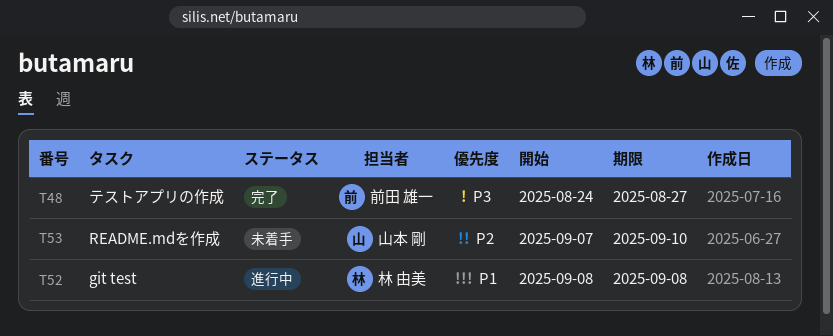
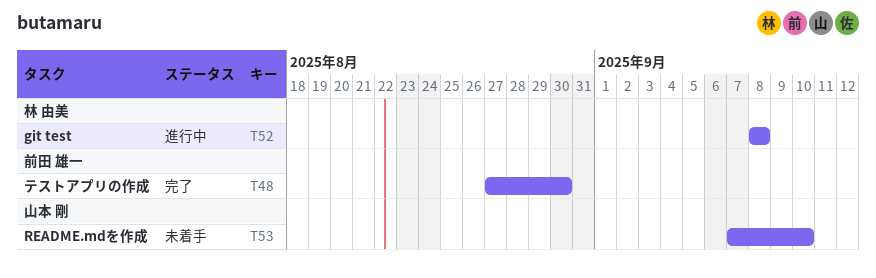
T48, start: Aug 24 -> Aug 27
T48, due: Aug 27 -> Aug 30

